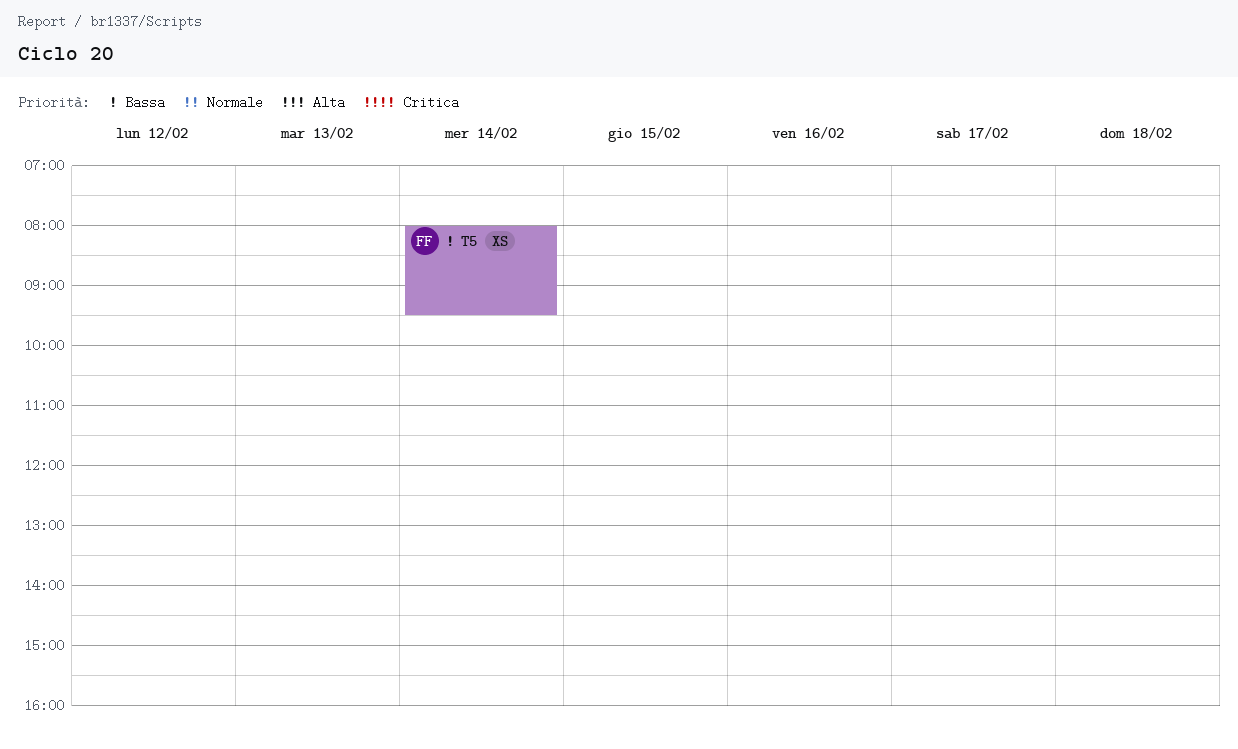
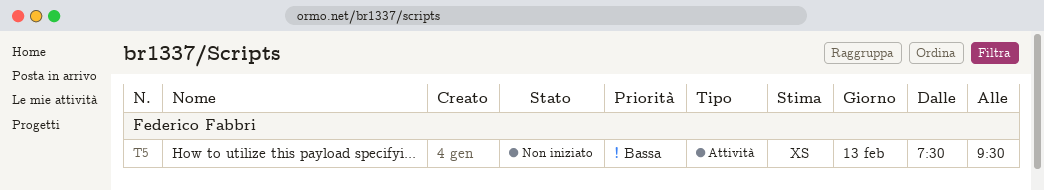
T5, day: Feb 14 -> Feb 13
T5, begins: 08:00 -> 07:30

